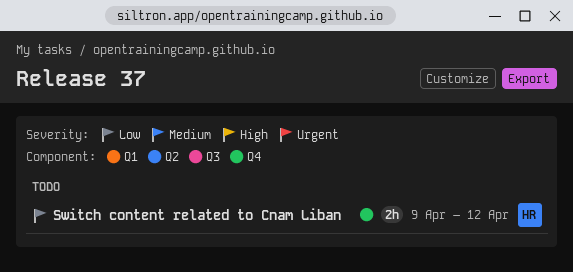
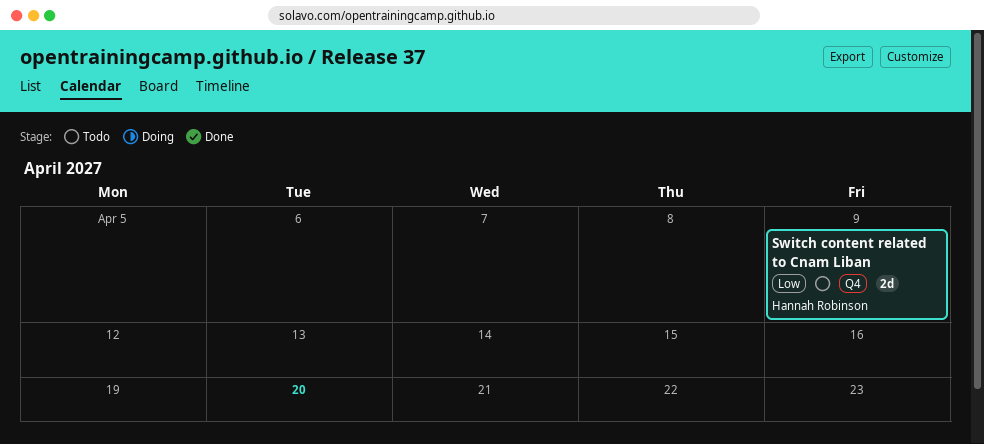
Switch content related to Cnam Liban, estimate: 2h -> 2d
Switch content related to Cnam Liban, due: Apr 12 -> Apr 9

